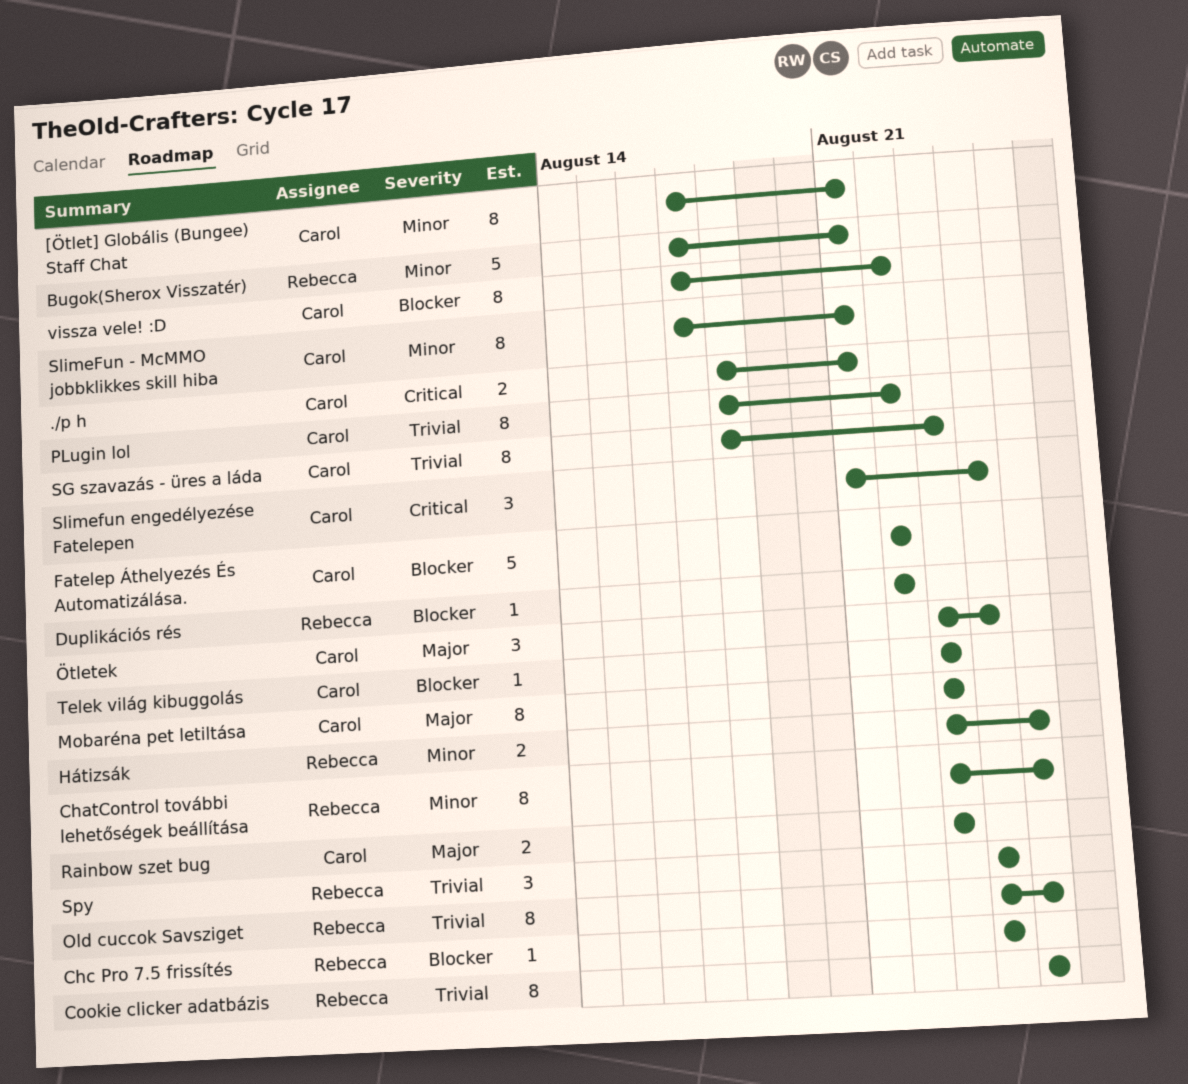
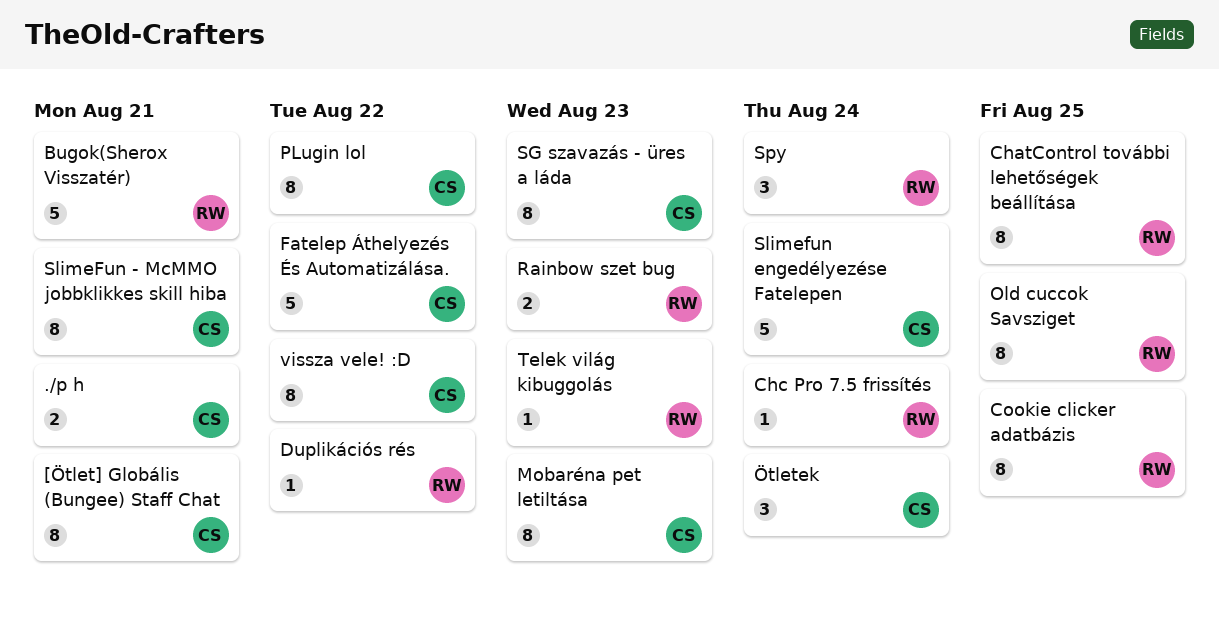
Hátizsák: present -> none
Rainbow szet bug, owner: Carol -> Rebecca
Slimefun engedélyezése Fatelepen, estimate: 3 -> 5
Telek világ kibuggolás, owner: Carol -> Rebecca

